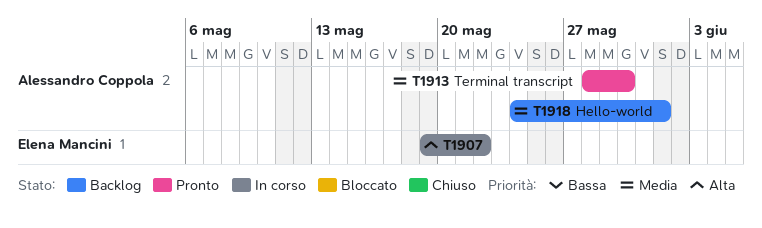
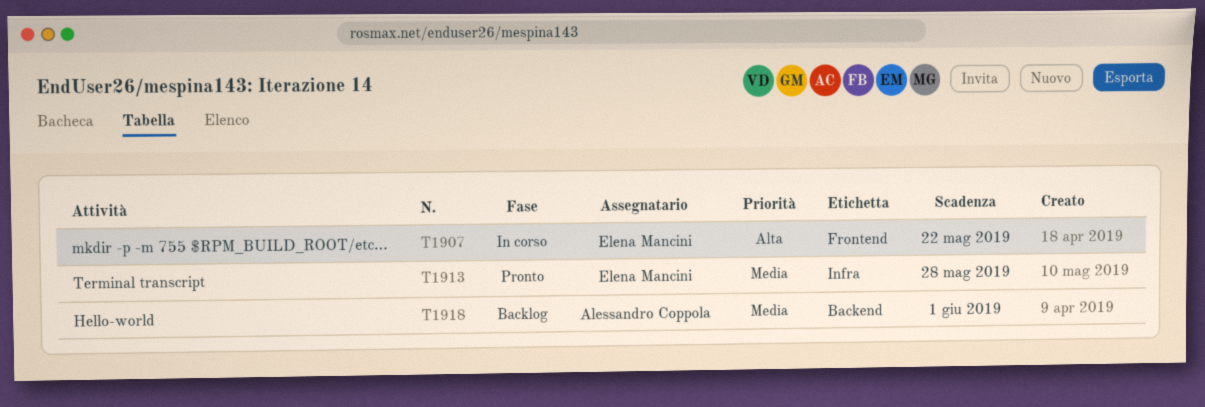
T1913, owner: Alessandro Coppola -> Elena Mancini
T1913, due: May 30 -> May 28

